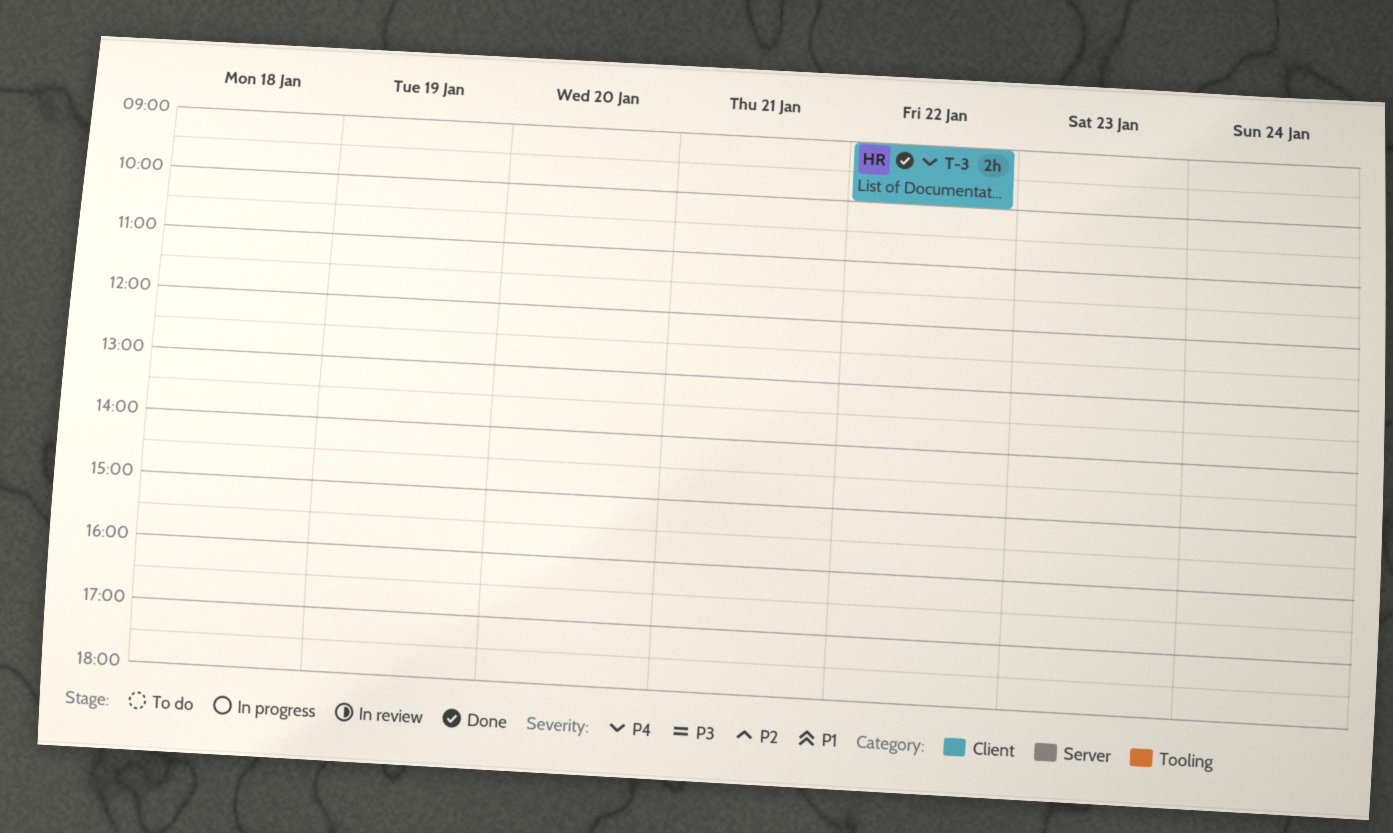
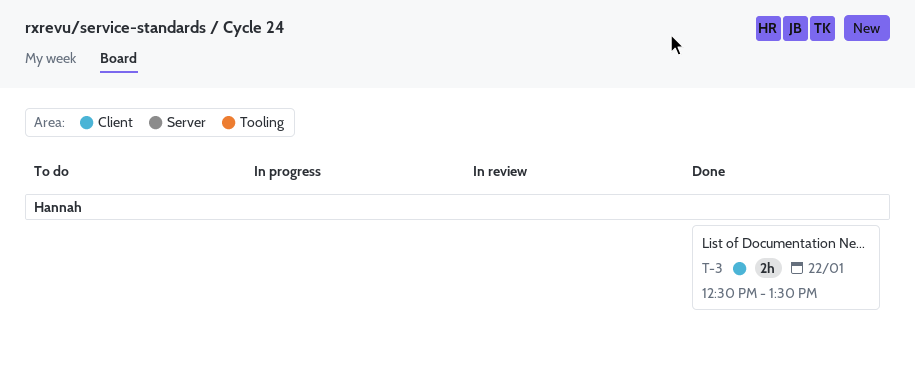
T-3, begins: 09:00 -> 12:30
T-3, ends: 10:00 -> 13:30

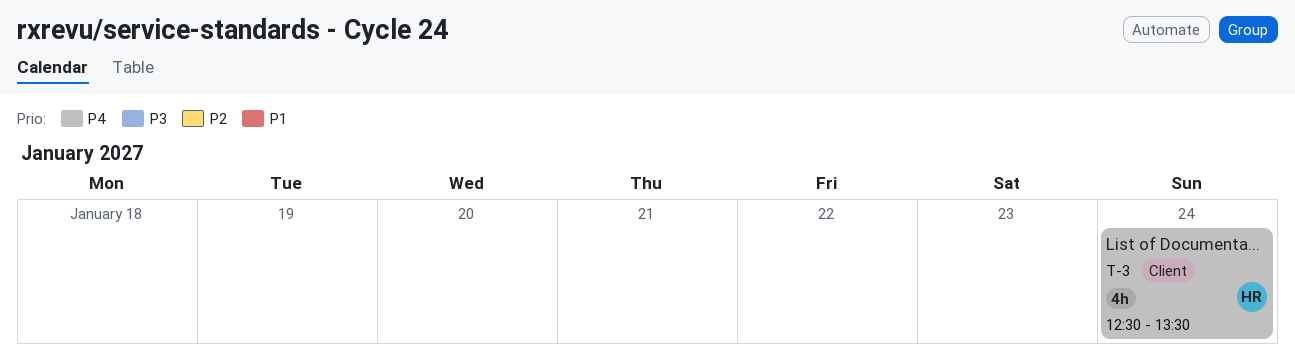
T-3, estimate: 2h -> 4h
T-3, day: Jan 22 -> Jan 24

